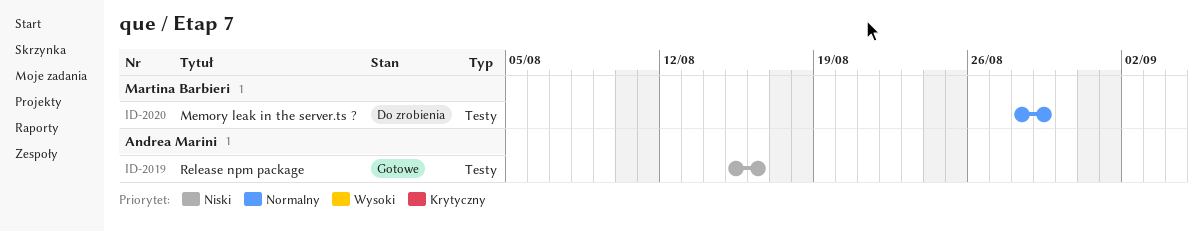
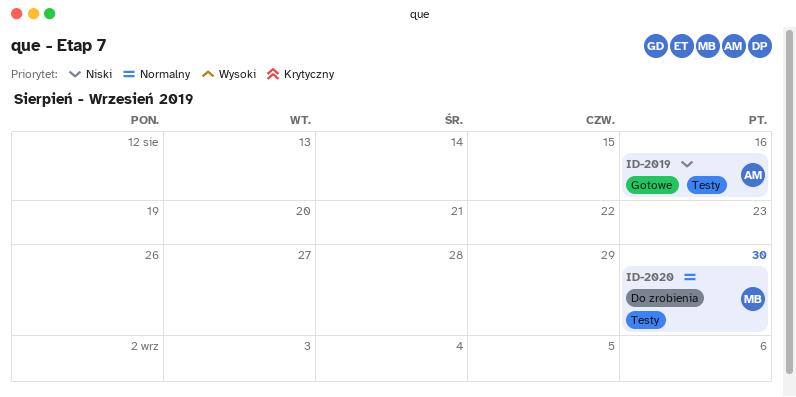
ID-2020, due: Aug 29 -> Aug 30

